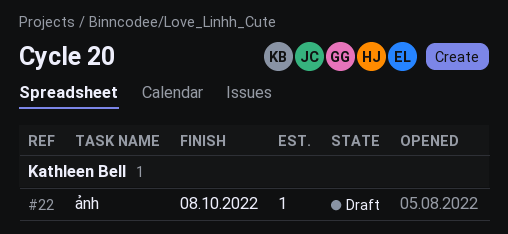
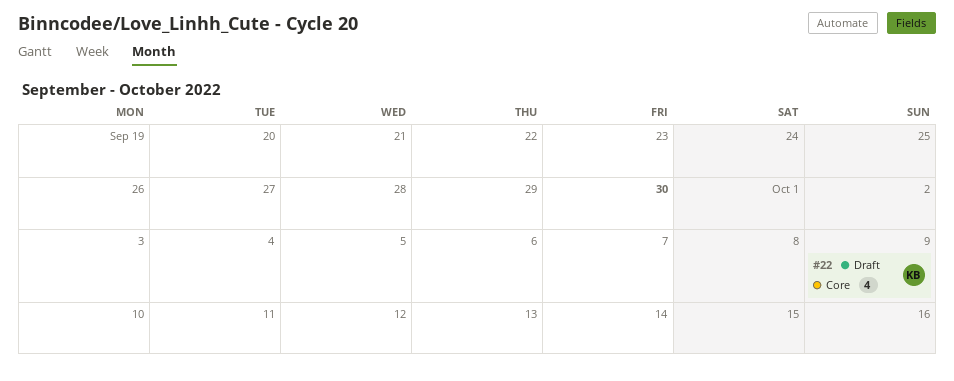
#22, estimate: 1 -> 4
#22, due: Oct 8 -> Oct 9

